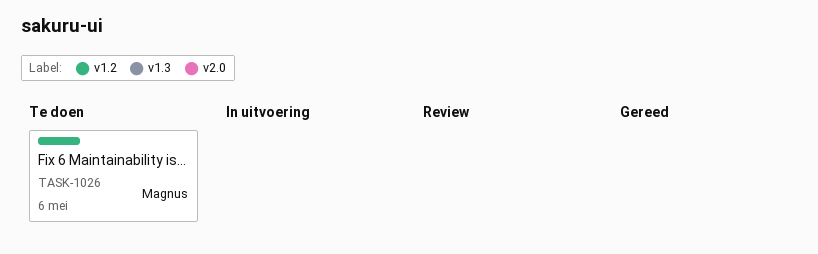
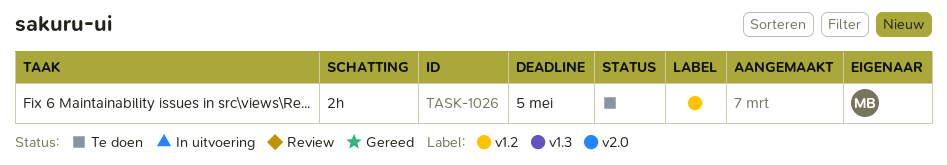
TASK-1026, due: May 6 -> May 5

